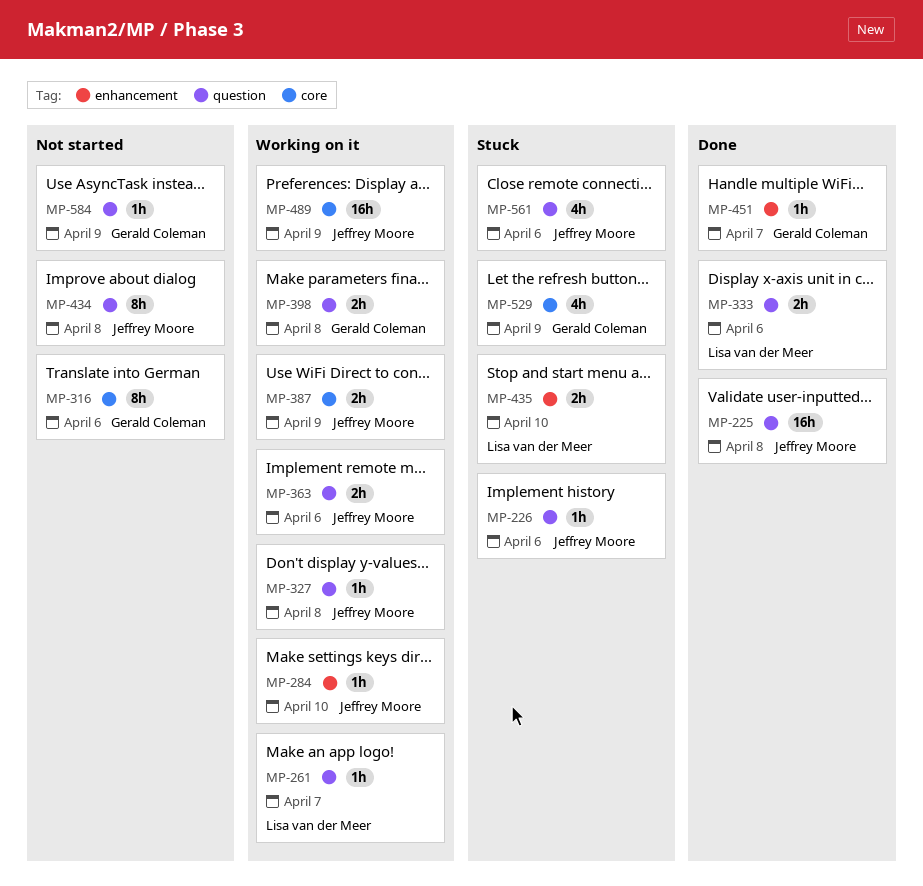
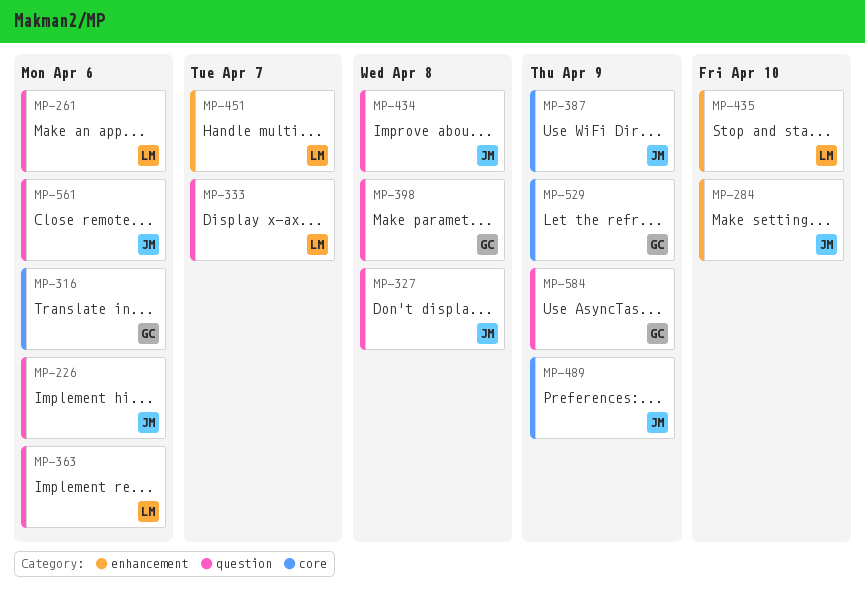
MP-225: present -> none
MP-261, due: Apr 7 -> Apr 6
MP-333, due: Apr 6 -> Apr 7
MP-363, owner: Jeffrey Moore -> Lisa van der Meer
MP-451, owner: Gerald Coleman -> Lisa van der Meer

